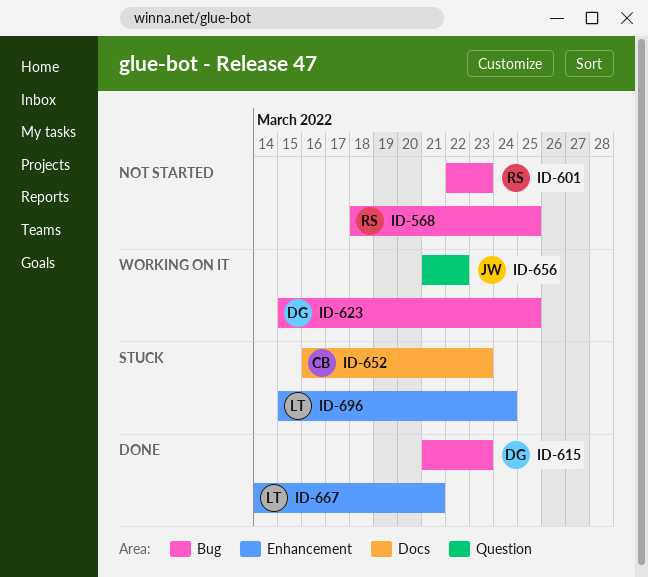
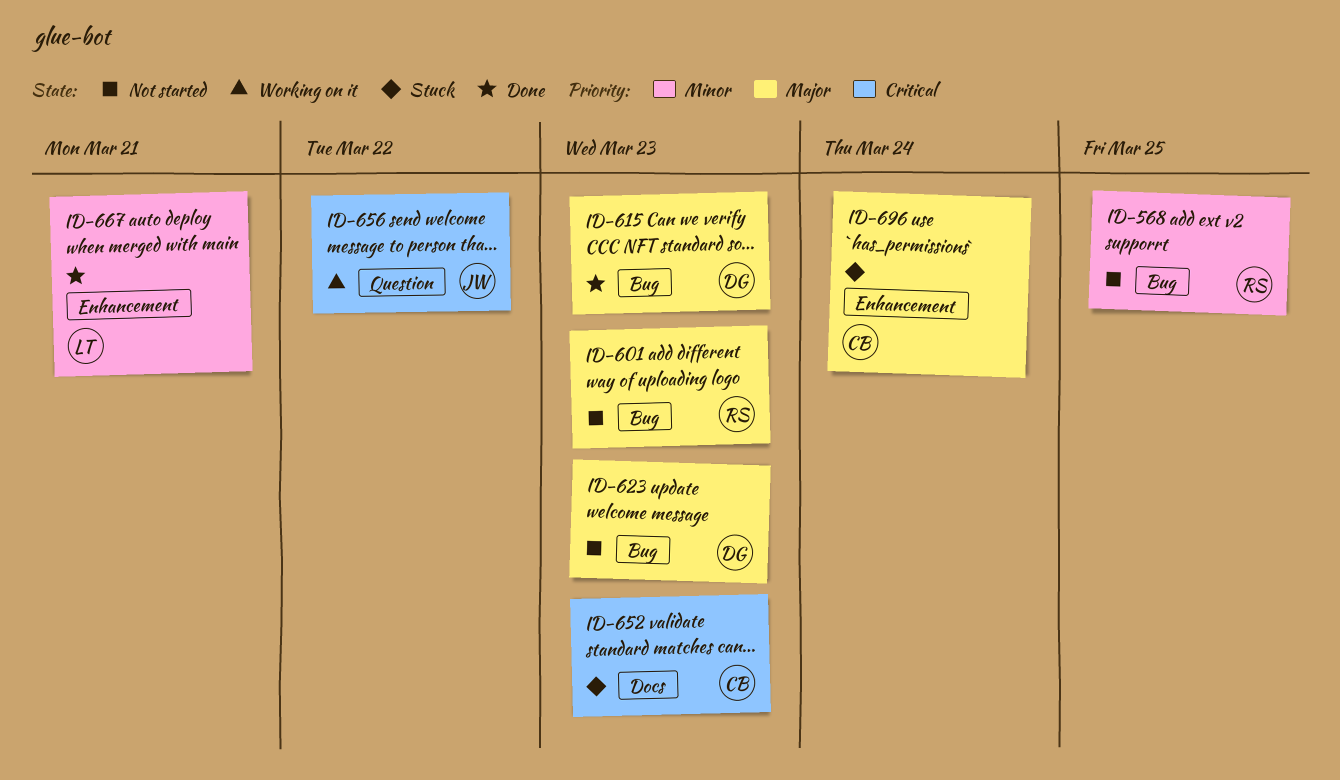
ID-623, status: Working on it -> Not started
ID-623, due: Mar 25 -> Mar 23
ID-696, owner: LT -> CB

